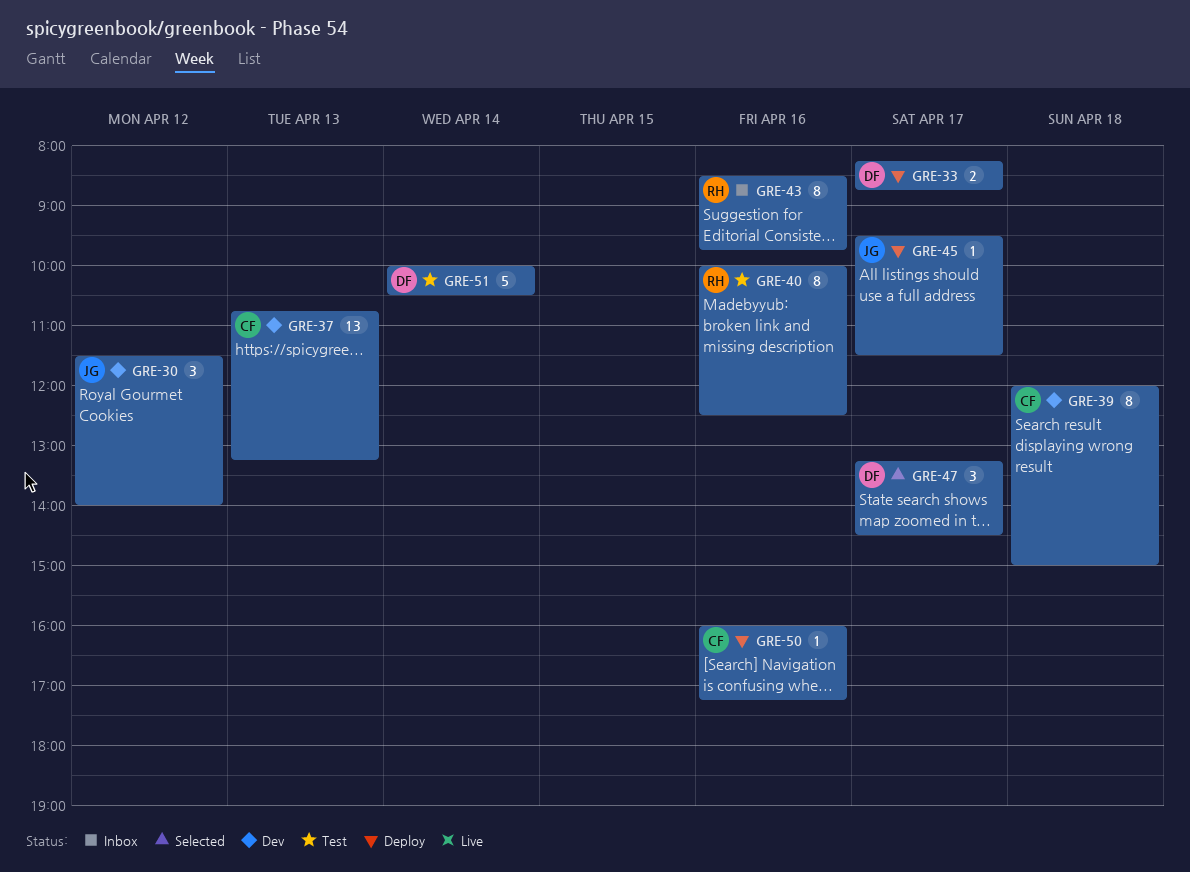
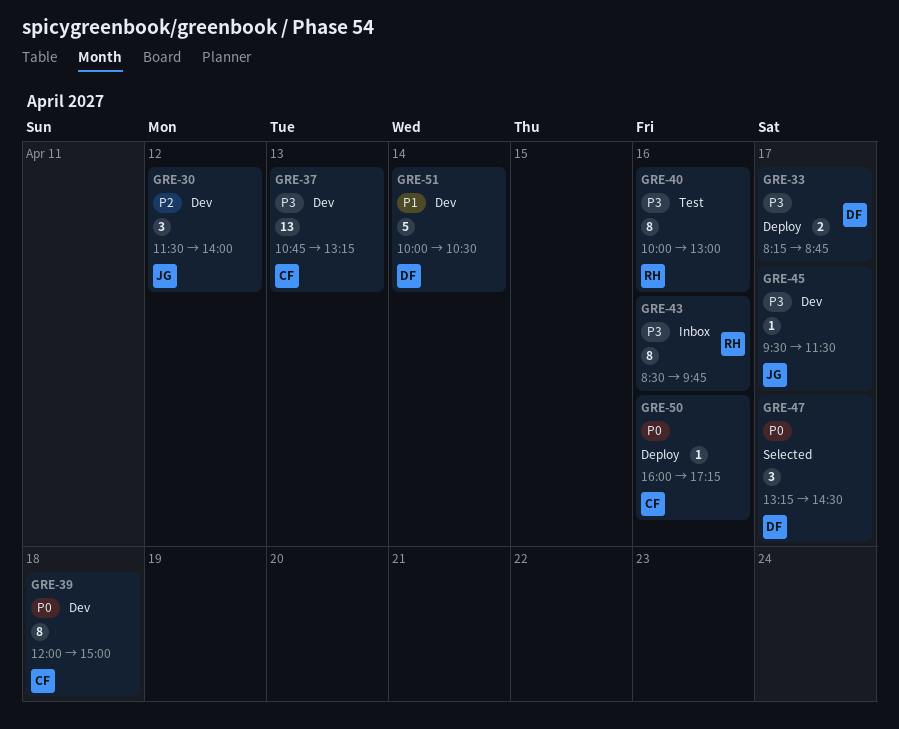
GRE-40, ends: 12:30 -> 13:00
GRE-45, status: Deploy -> Dev
GRE-51, status: Test -> Dev

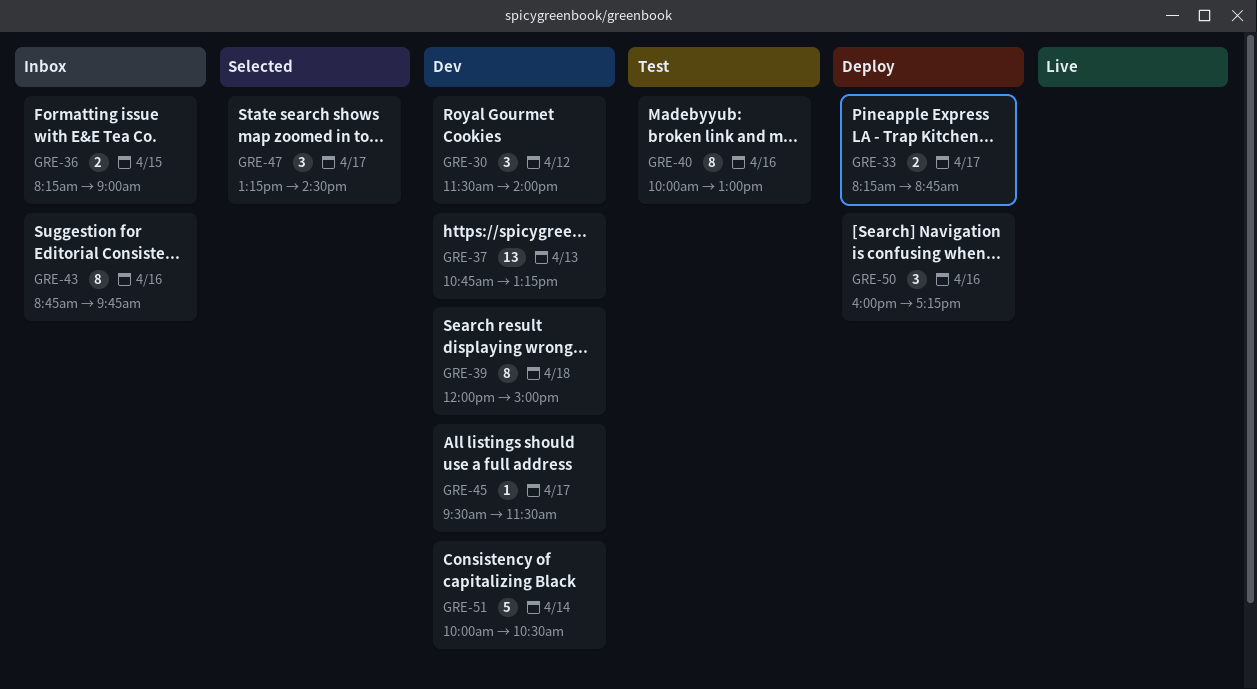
GRE-36: none -> present
GRE-43, begins: 08:30 -> 08:45
GRE-50, estimate: 1 -> 3

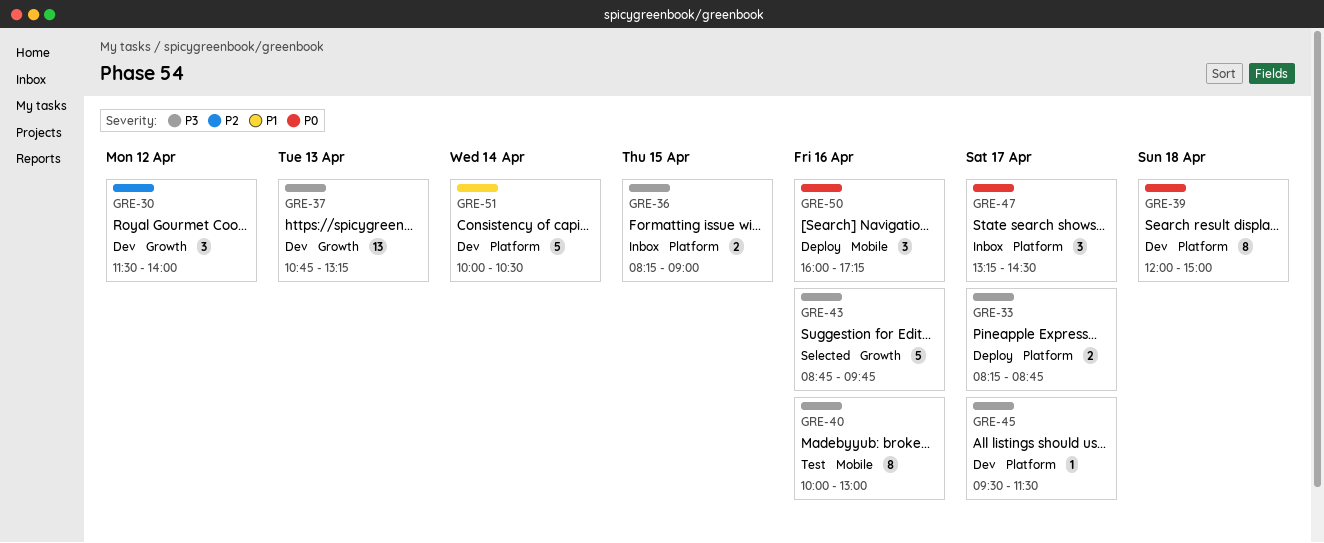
GRE-43, status: Inbox -> Selected
GRE-43, estimate: 8 -> 5
GRE-47, status: Selected -> Inbox

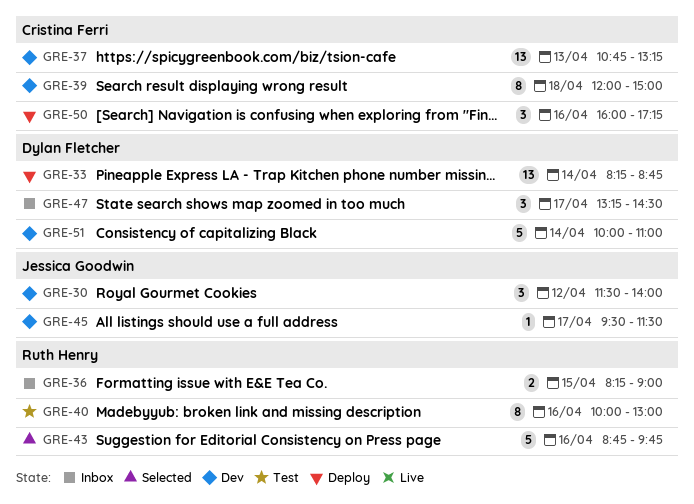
GRE-33, estimate: 2 -> 13
GRE-33, day: Apr 17 -> Apr 14
GRE-51, ends: 10:30 -> 11:00

